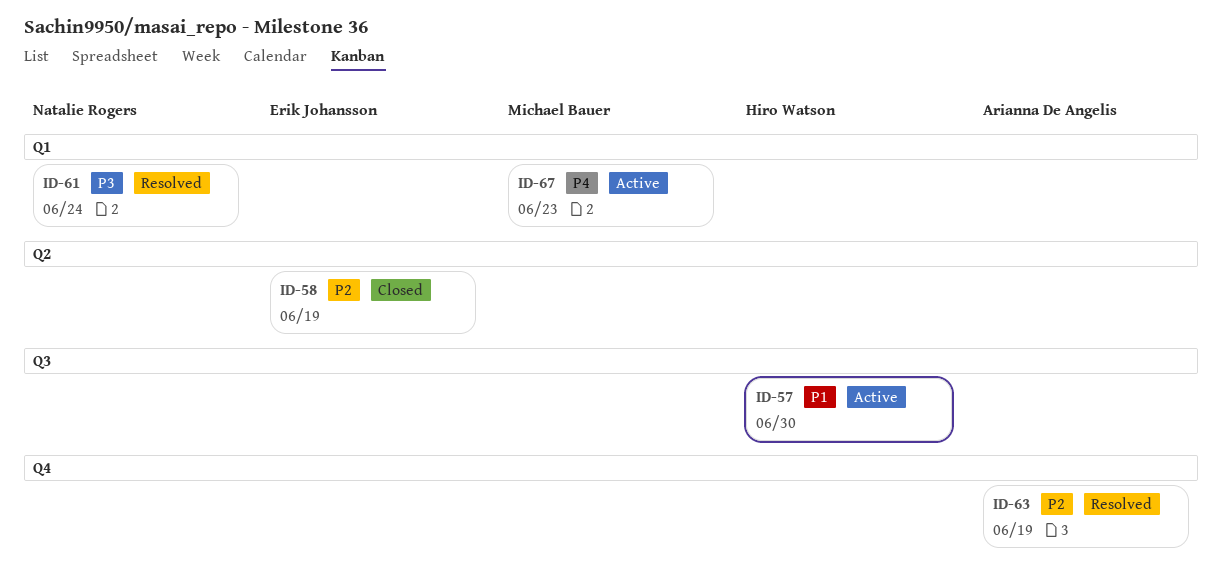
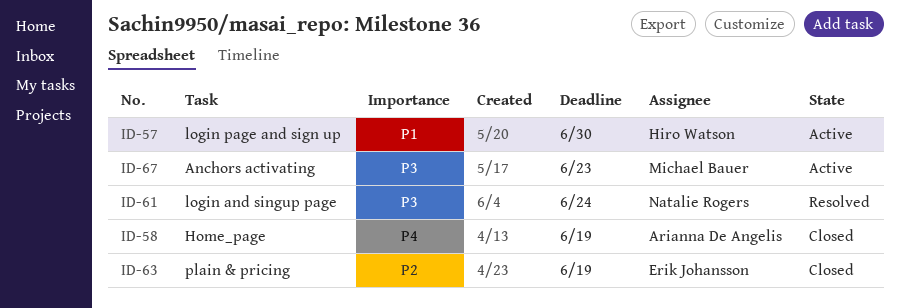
ID-58, owner: Erik Johansson -> Arianna De Angelis
ID-58, priority: P2 -> P4
ID-63, status: Resolved -> Closed
ID-63, owner: Arianna De Angelis -> Erik Johansson
ID-67, priority: P4 -> P3

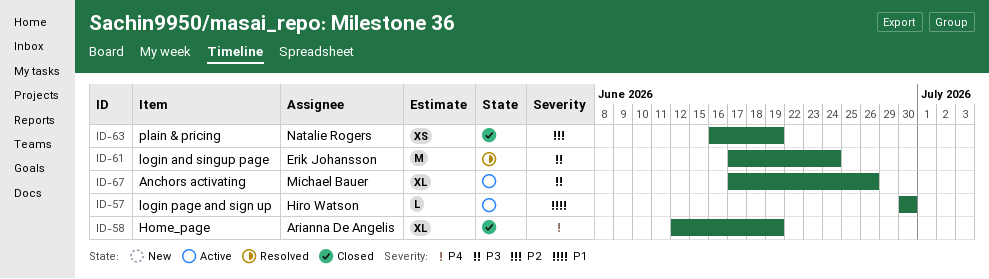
ID-61, owner: Natalie Rogers -> Erik Johansson
ID-63, owner: Erik Johansson -> Natalie Rogers
ID-67, due: Jun 23 -> Jun 26

